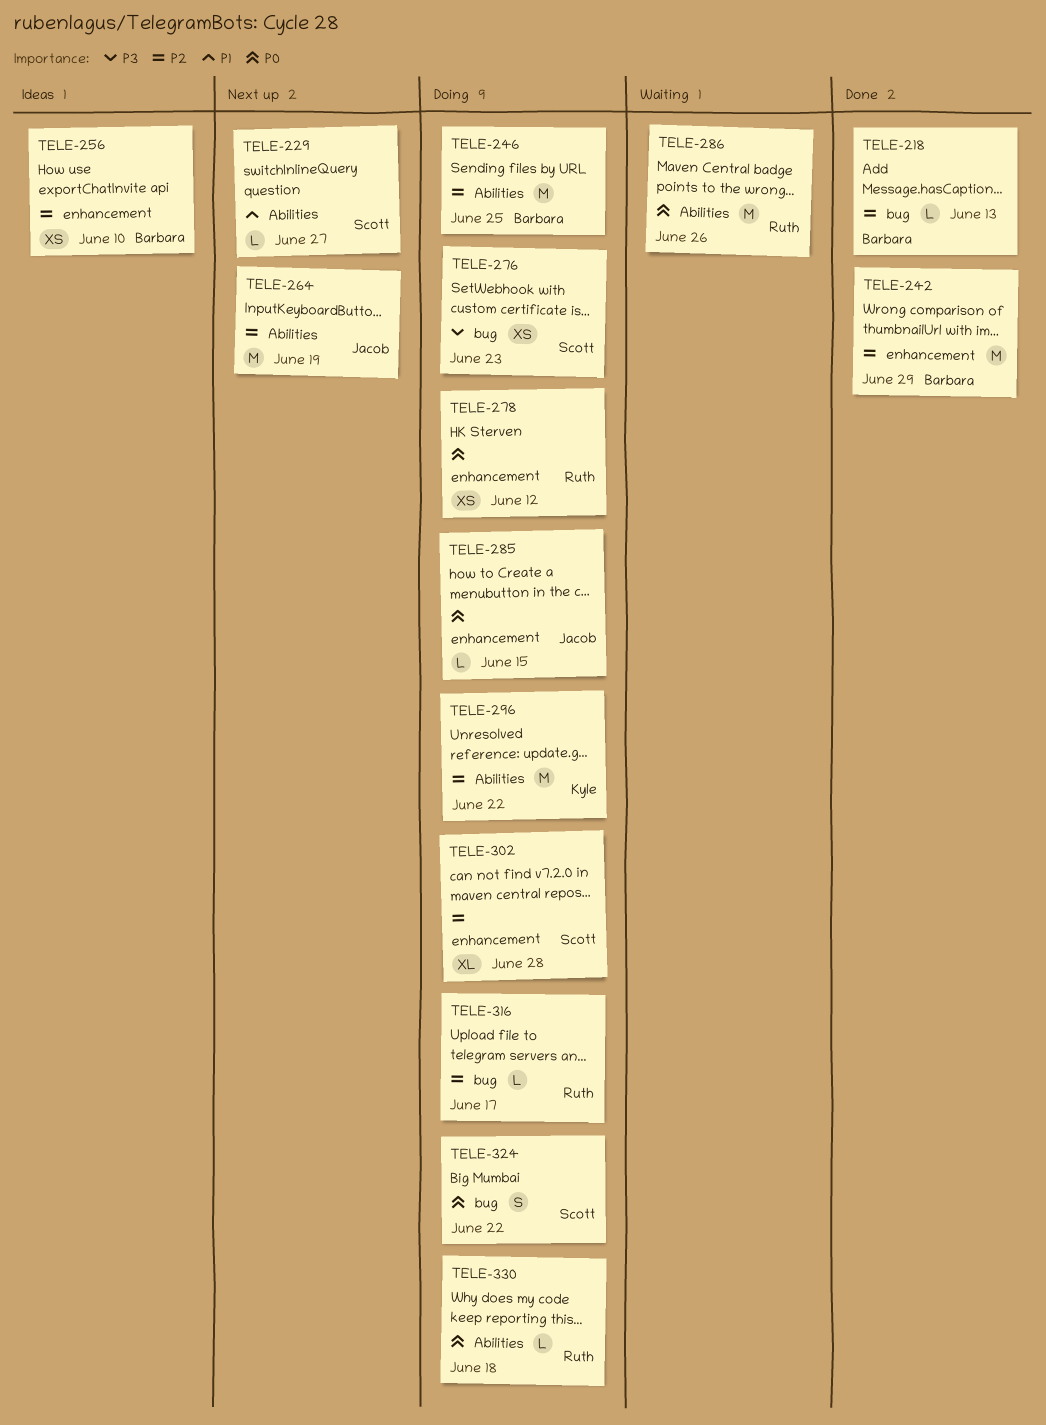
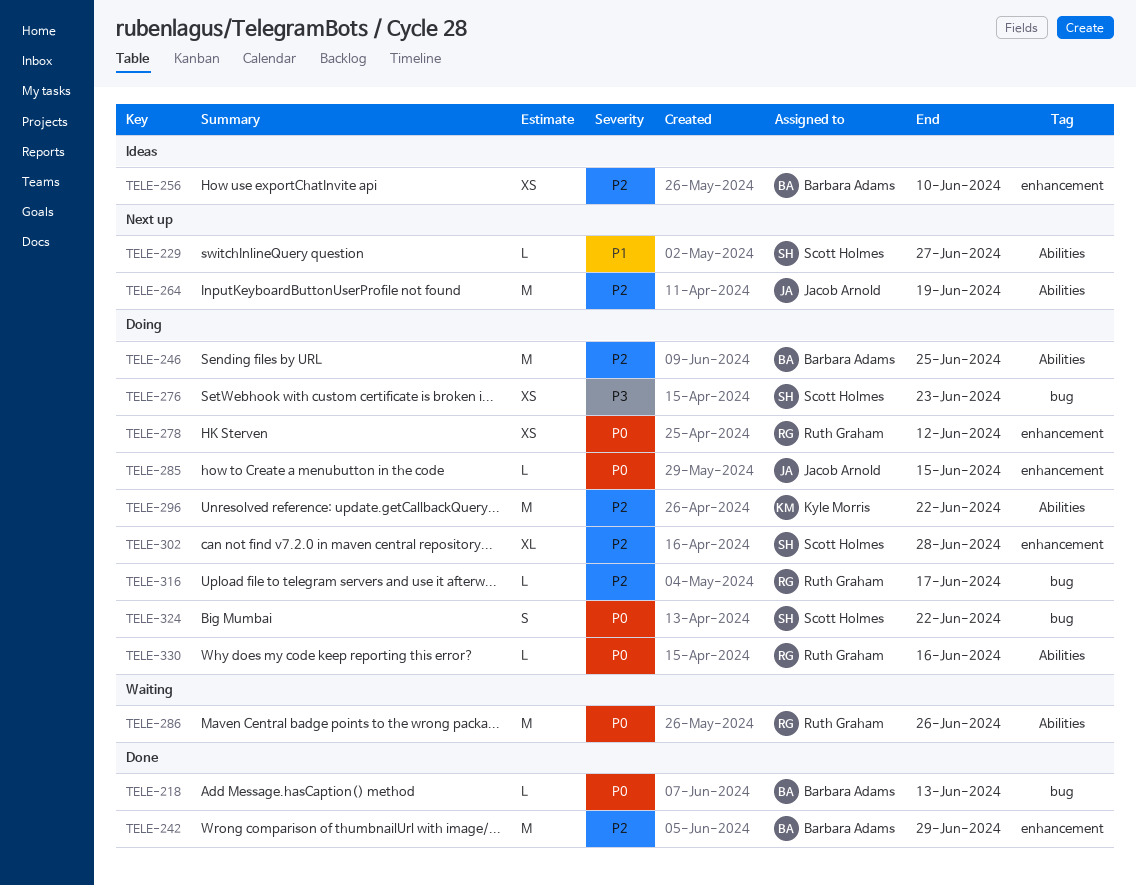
TELE-218, priority: P2 -> P0
TELE-330, due: Jun 18 -> Jun 16

